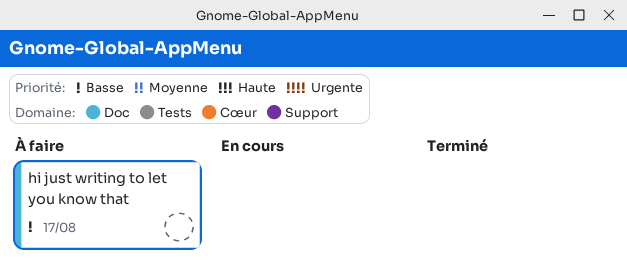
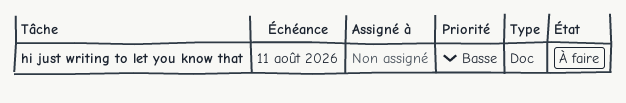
hi just writing to let you know that, due: Aug 17 -> Aug 11

